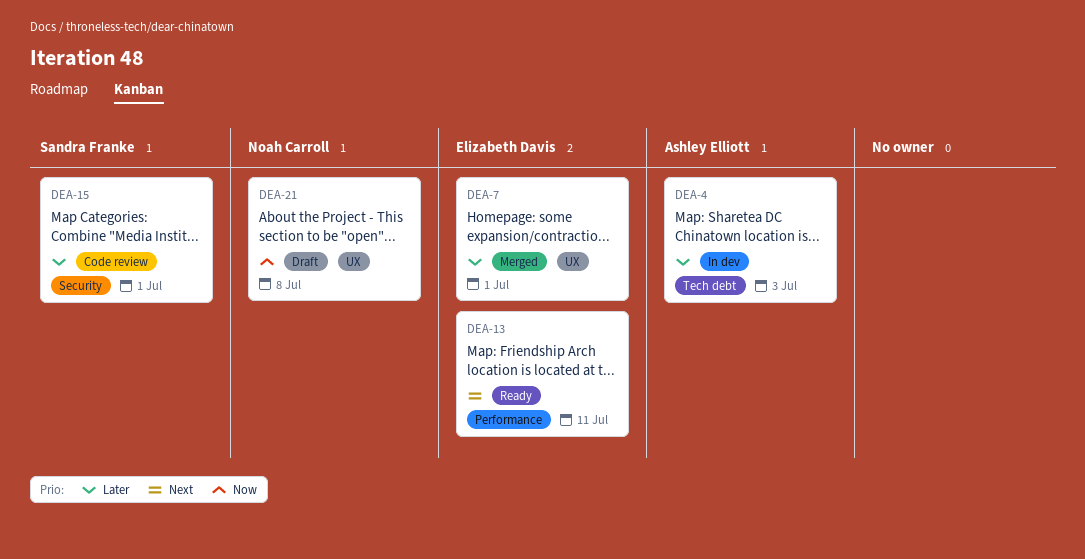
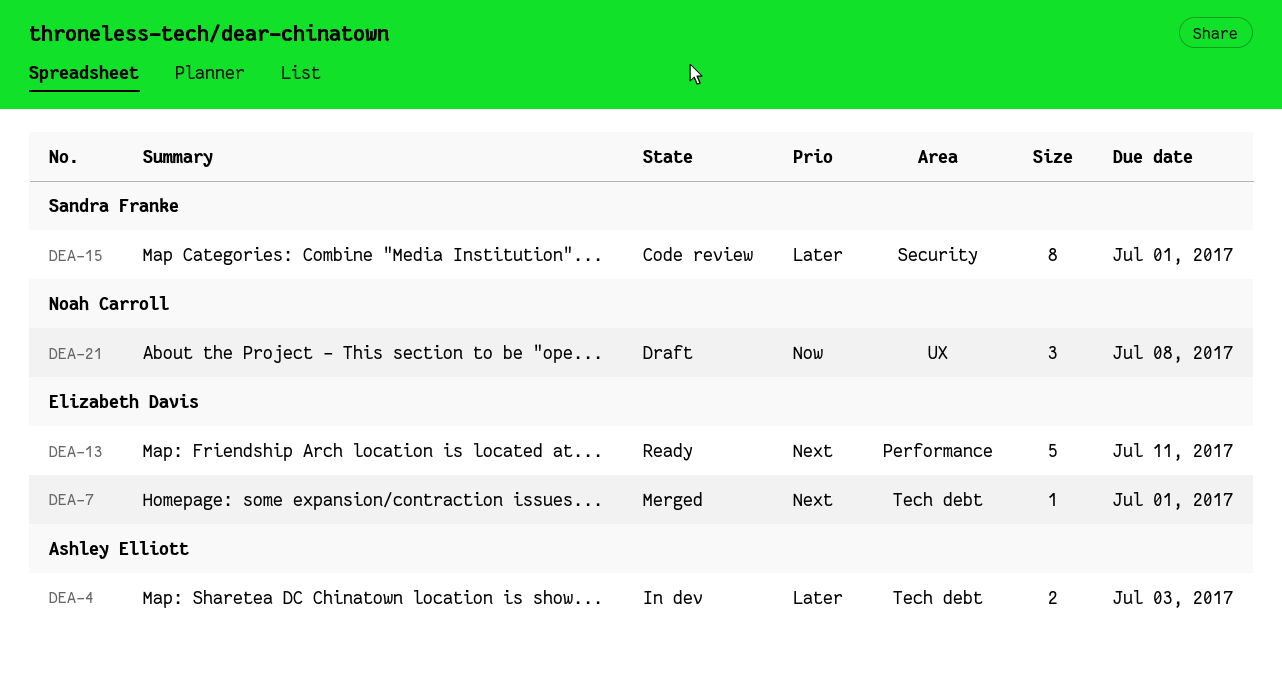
DEA-7, priority: Later -> Next
DEA-7, label: UX -> Tech debt

